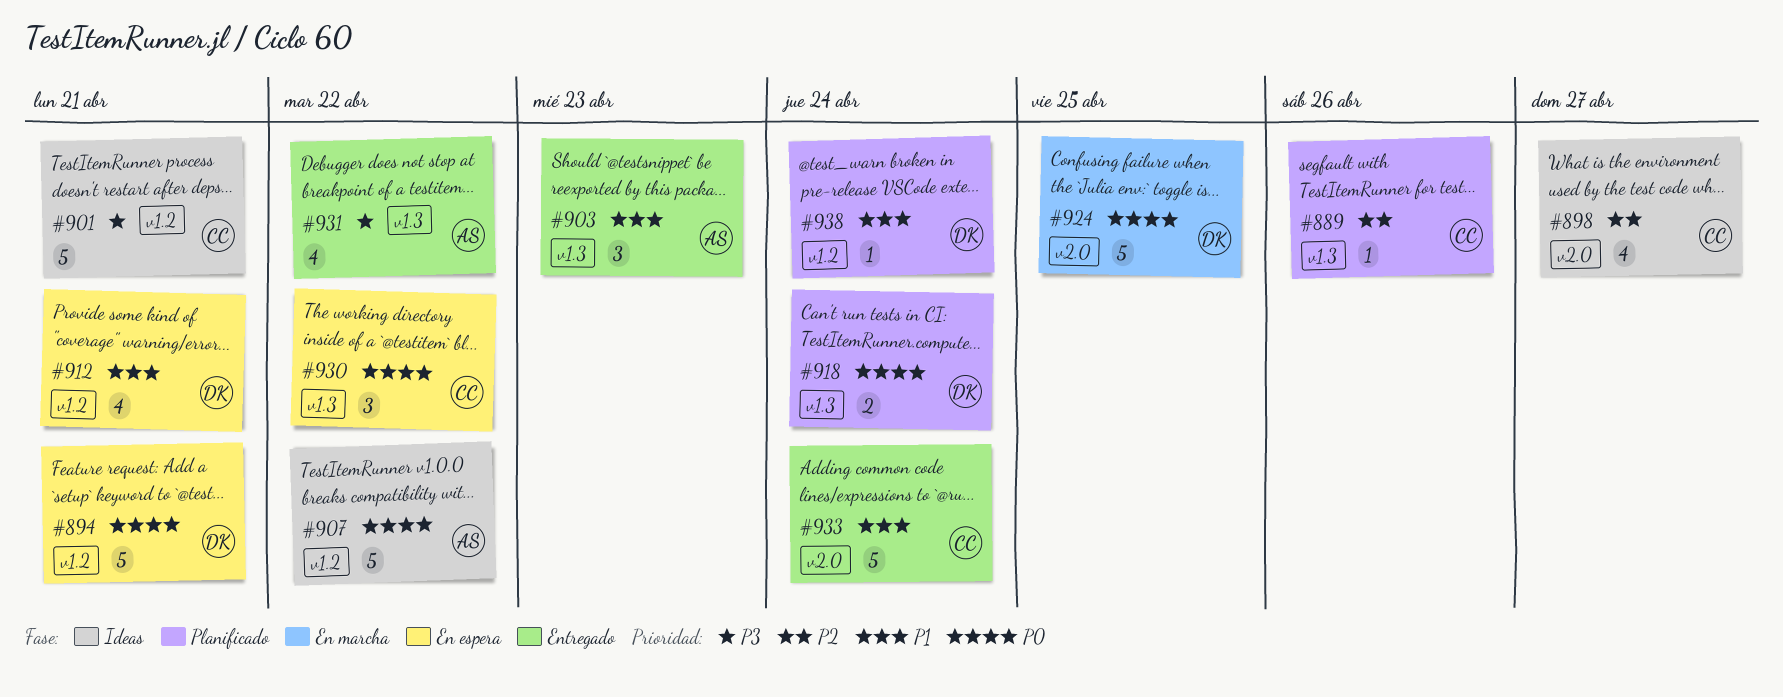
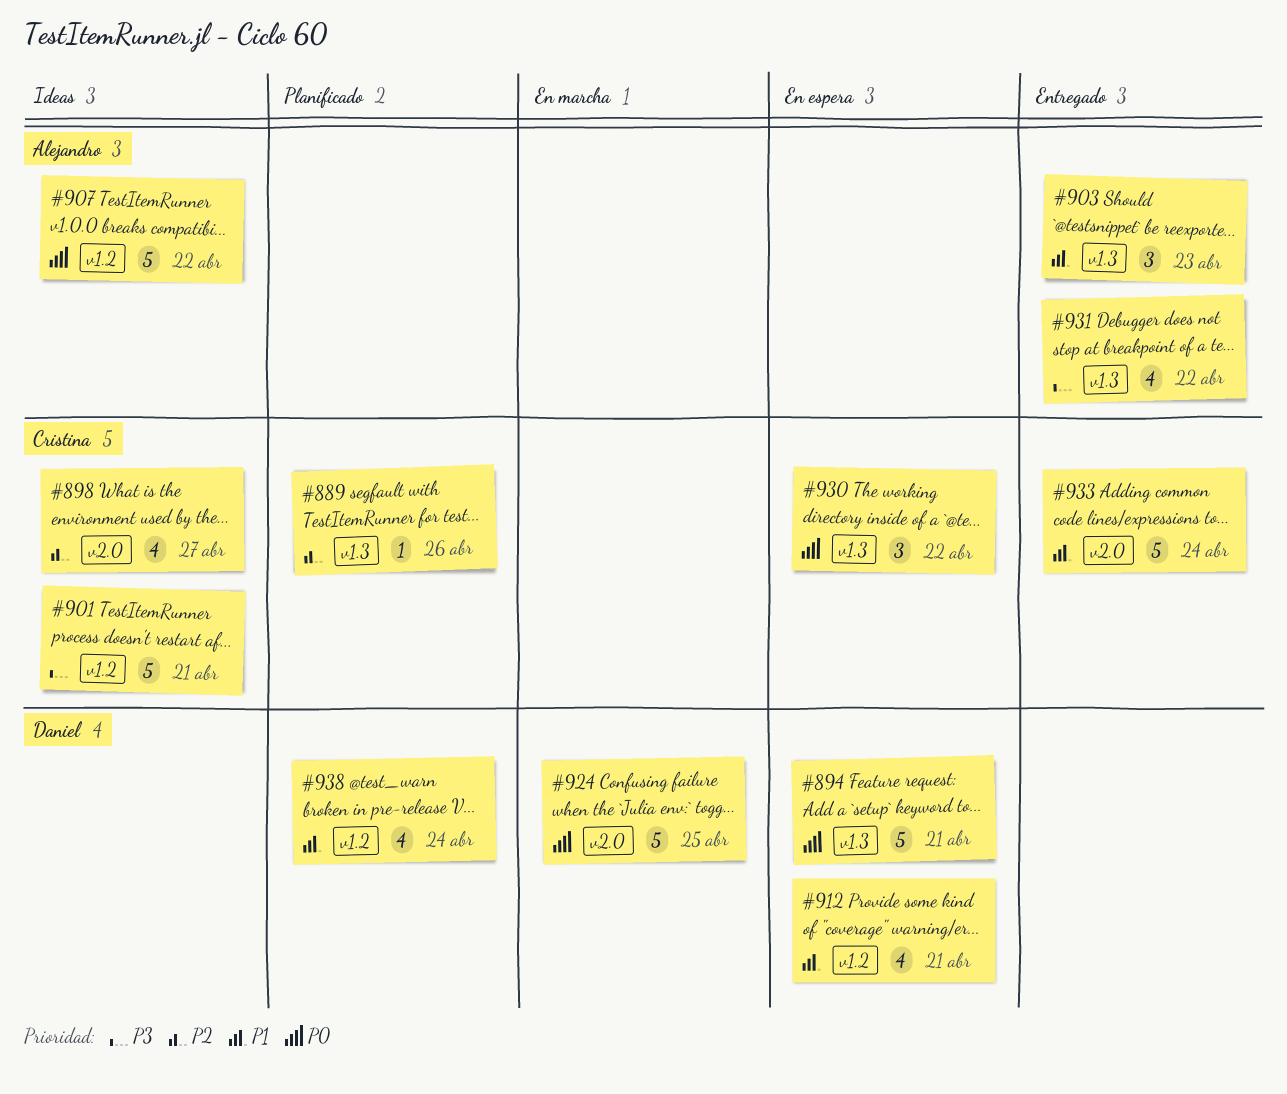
#894, label: v1.2 -> v1.3
#918: present -> none
#938, estimate: 1 -> 4

